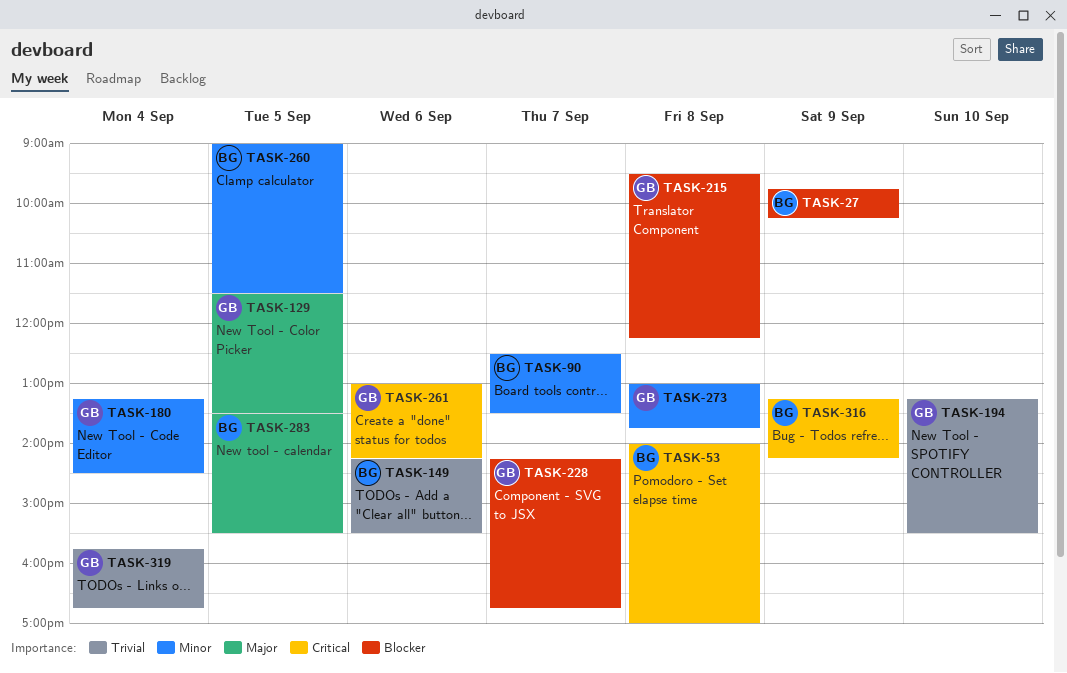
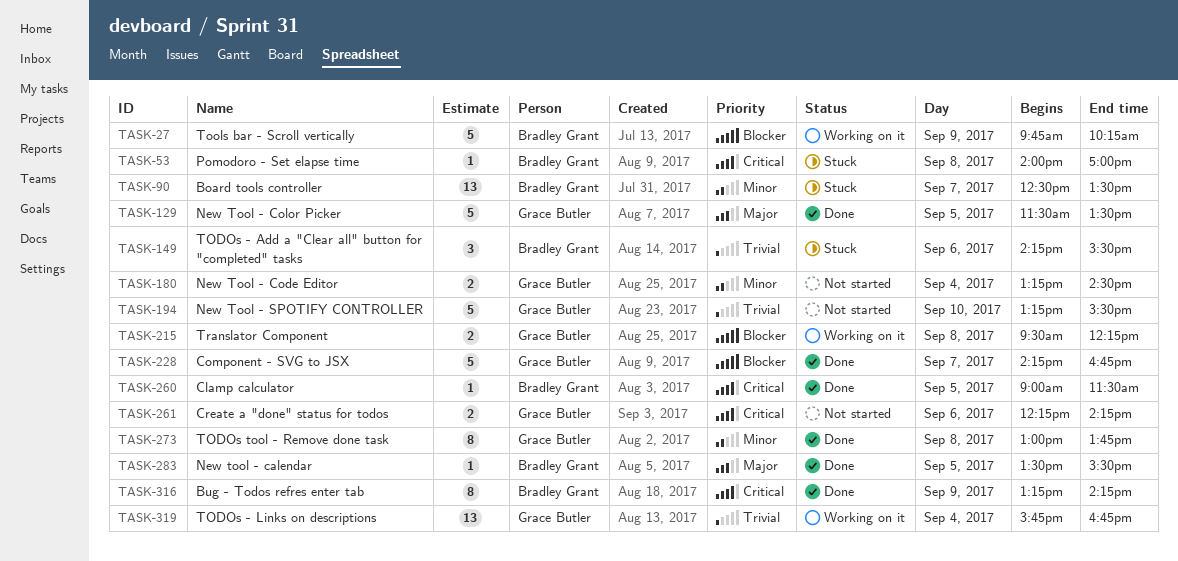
TASK-260, priority: Minor -> Critical
TASK-261, begins: 13:00 -> 12:15

